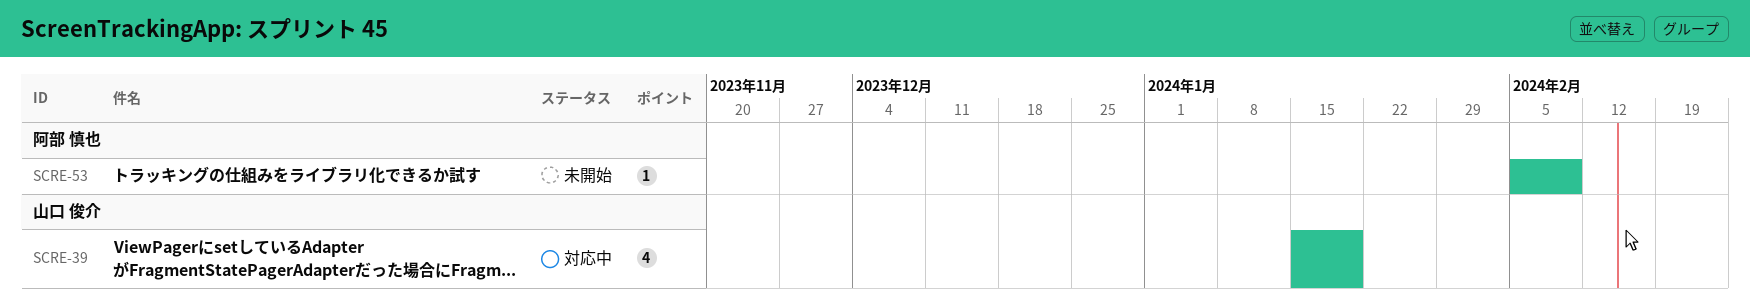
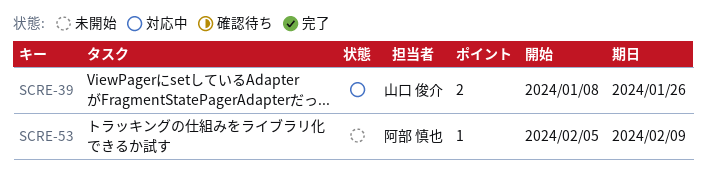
SCRE-39, estimate: 4 -> 2
SCRE-39, start: Jan 15 -> Jan 8
SCRE-39, due: Jan 19 -> Jan 26

